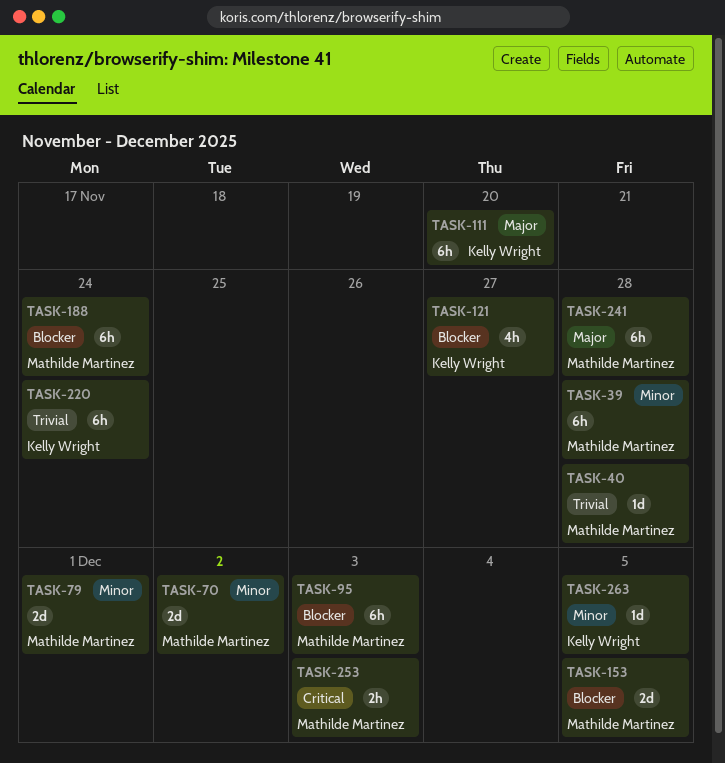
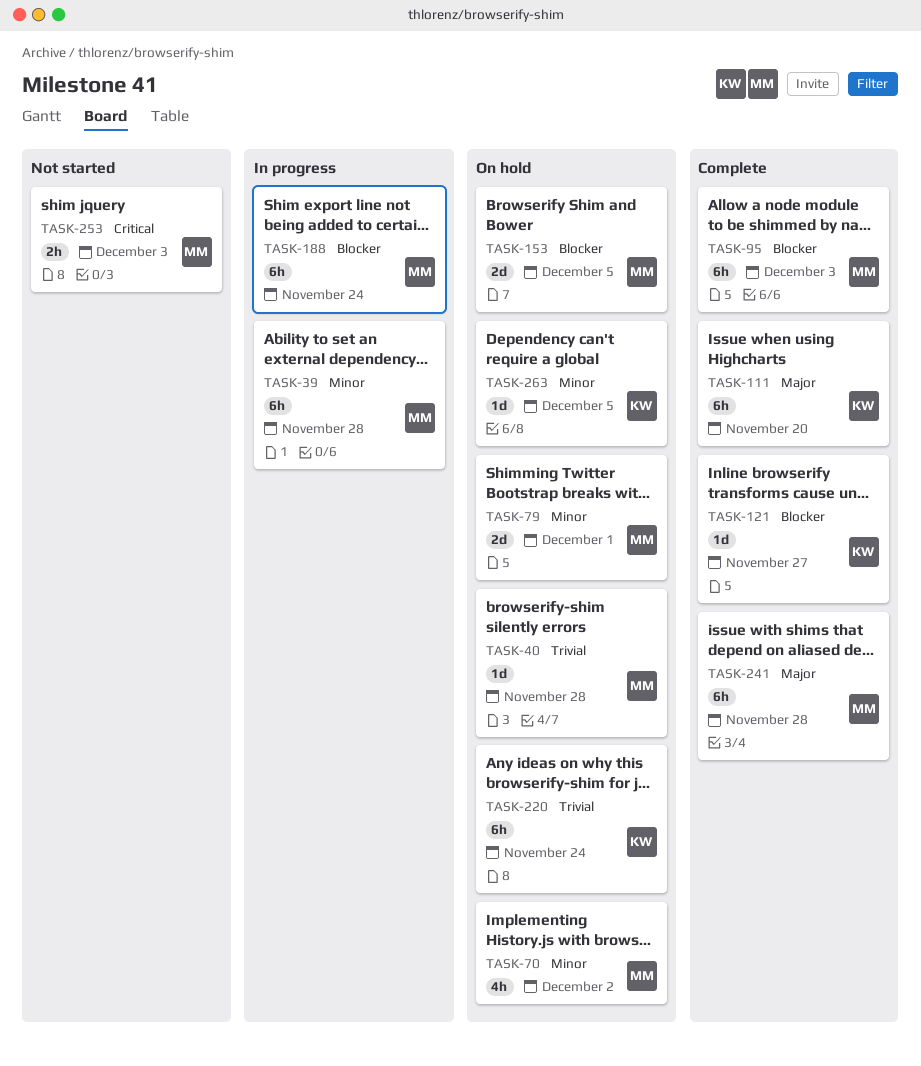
TASK-70, estimate: 2d -> 4h
TASK-121, estimate: 4h -> 1d

